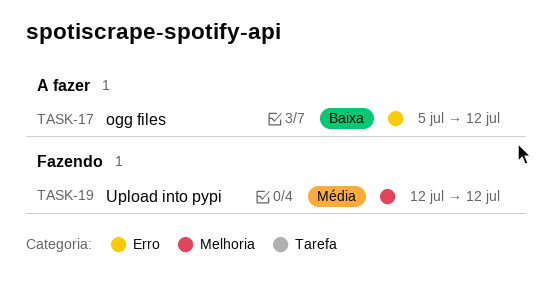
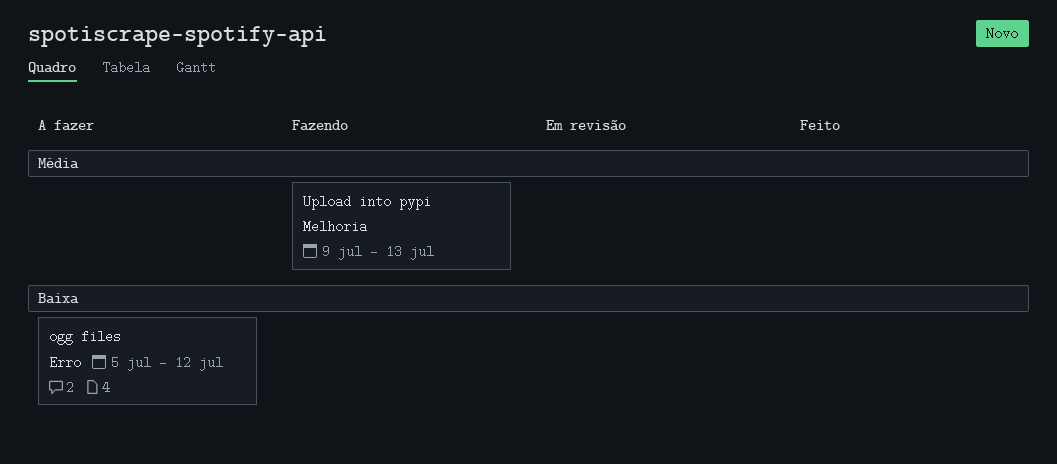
Upload into pypi, start: Jul 12 -> Jul 9
Upload into pypi, due: Jul 12 -> Jul 13

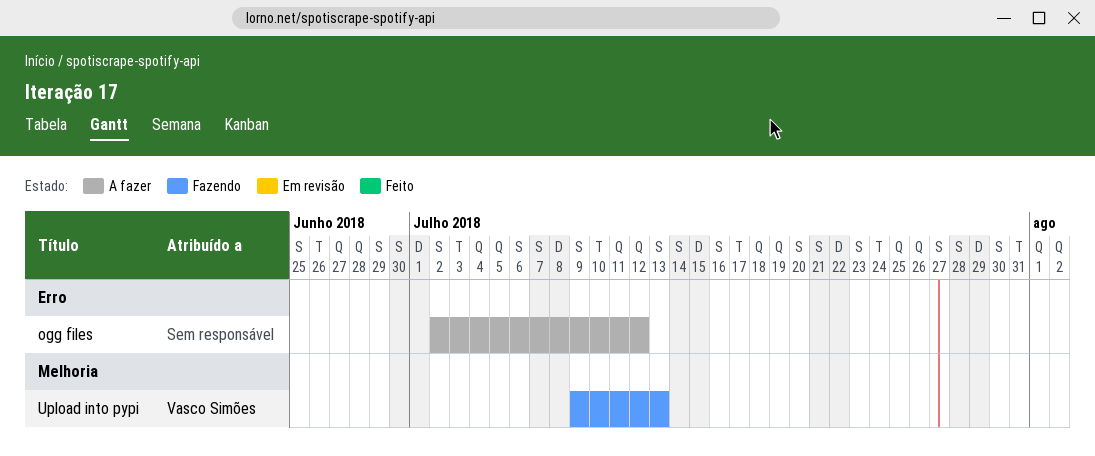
ogg files, start: Jul 5 -> Jul 2

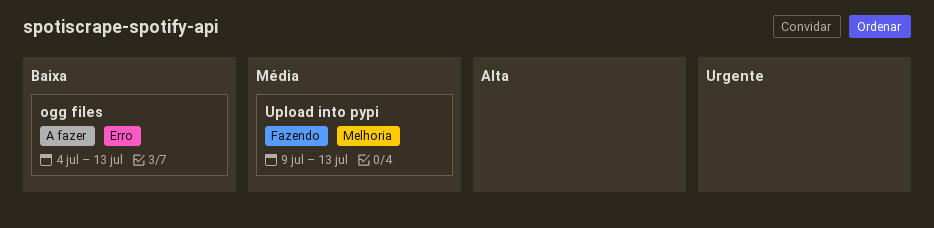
ogg files, start: Jul 2 -> Jul 4
ogg files, due: Jul 12 -> Jul 13

